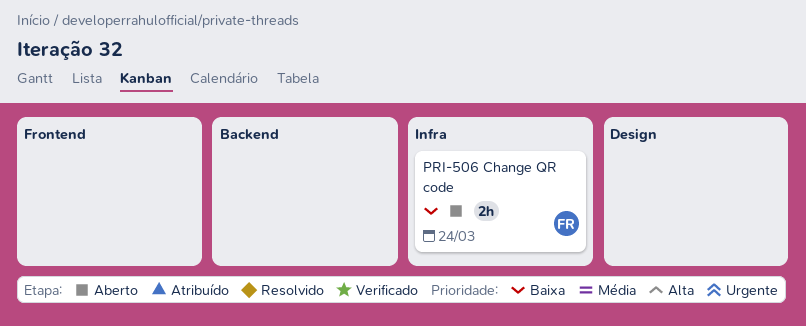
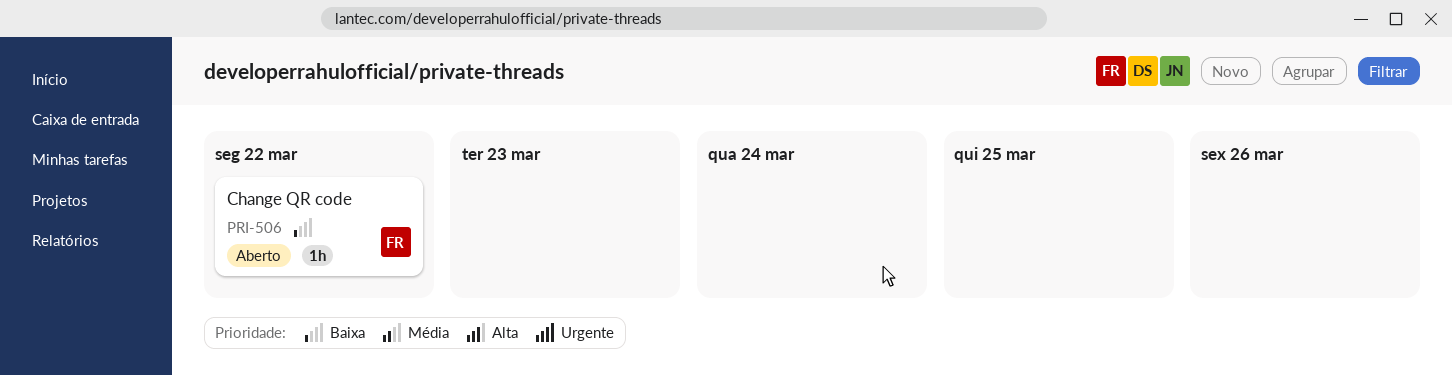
PRI-506, estimate: 2h -> 1h
PRI-506, due: Mar 24 -> Mar 22

